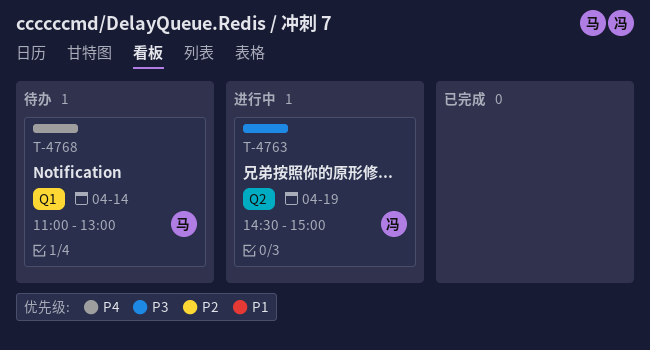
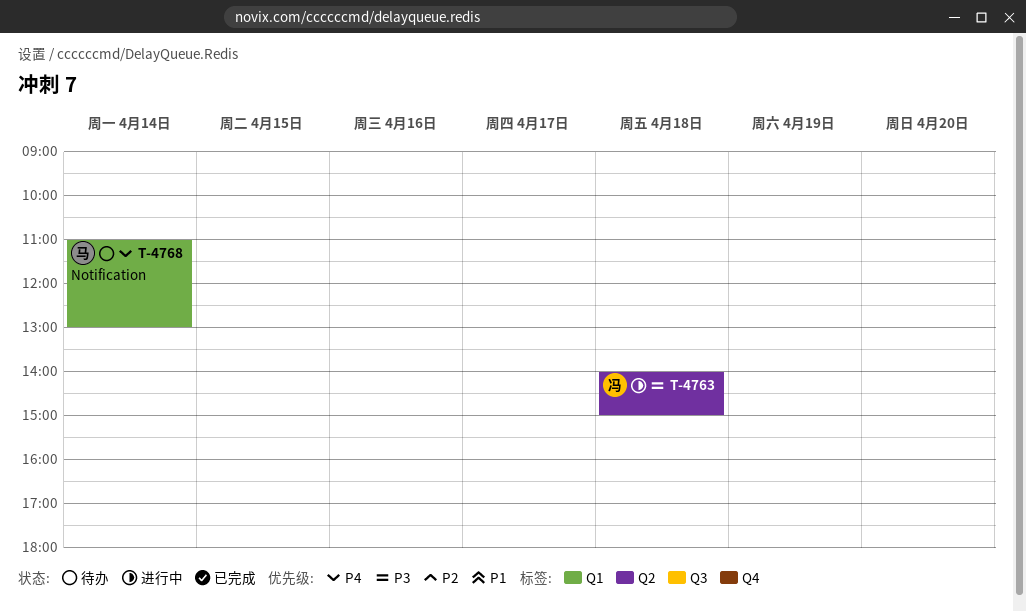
T-4763, day: Apr 19 -> Apr 18
T-4763, begins: 14:30 -> 14:00

